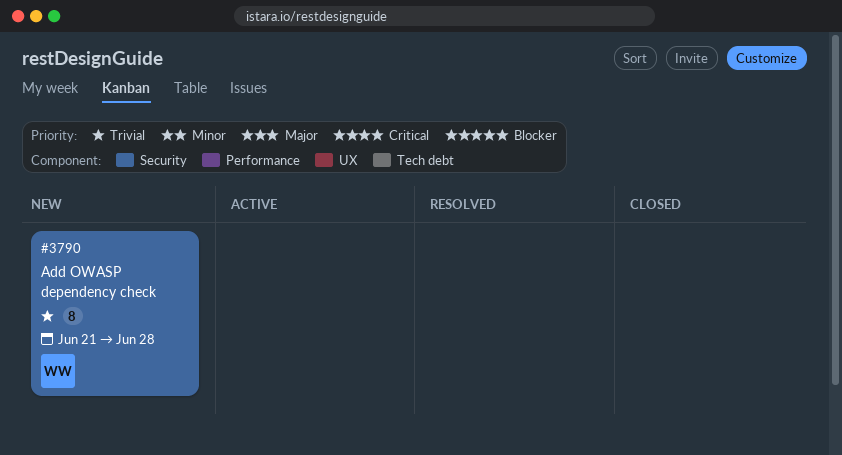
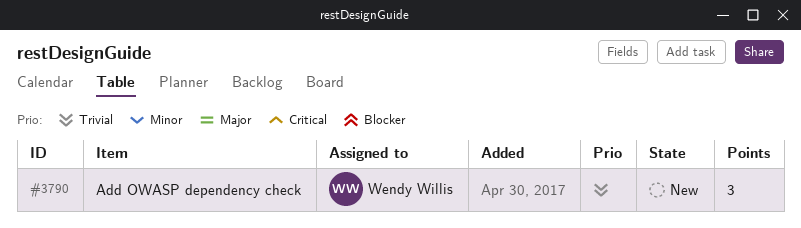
#3790, estimate: 8 -> 3

